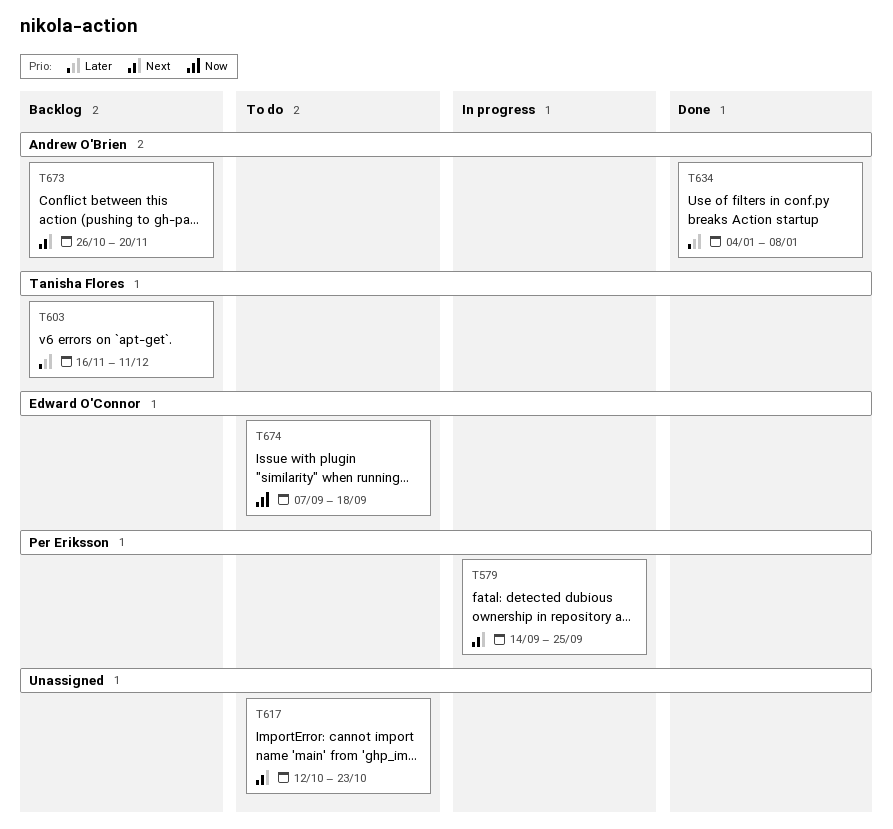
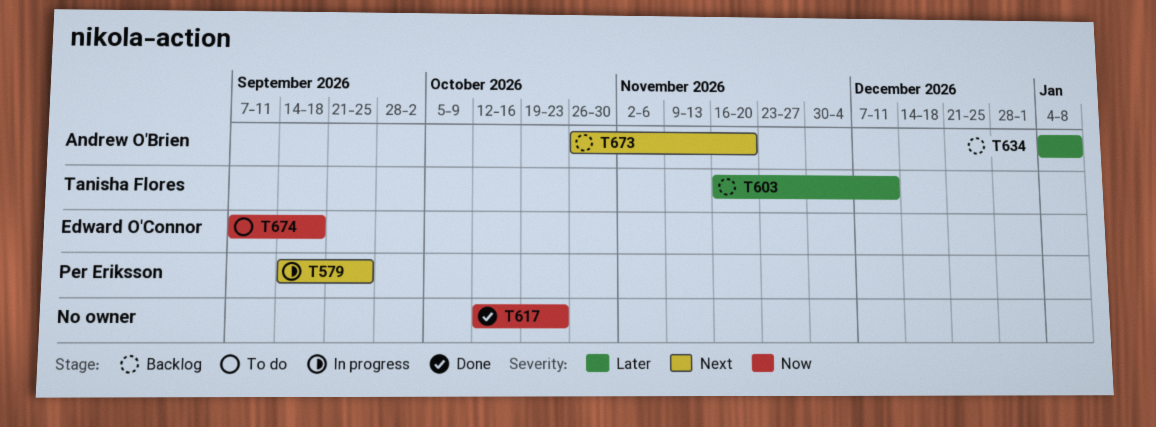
T617, status: To do -> Done
T617, priority: Next -> Now
T634, status: Done -> Backlog

